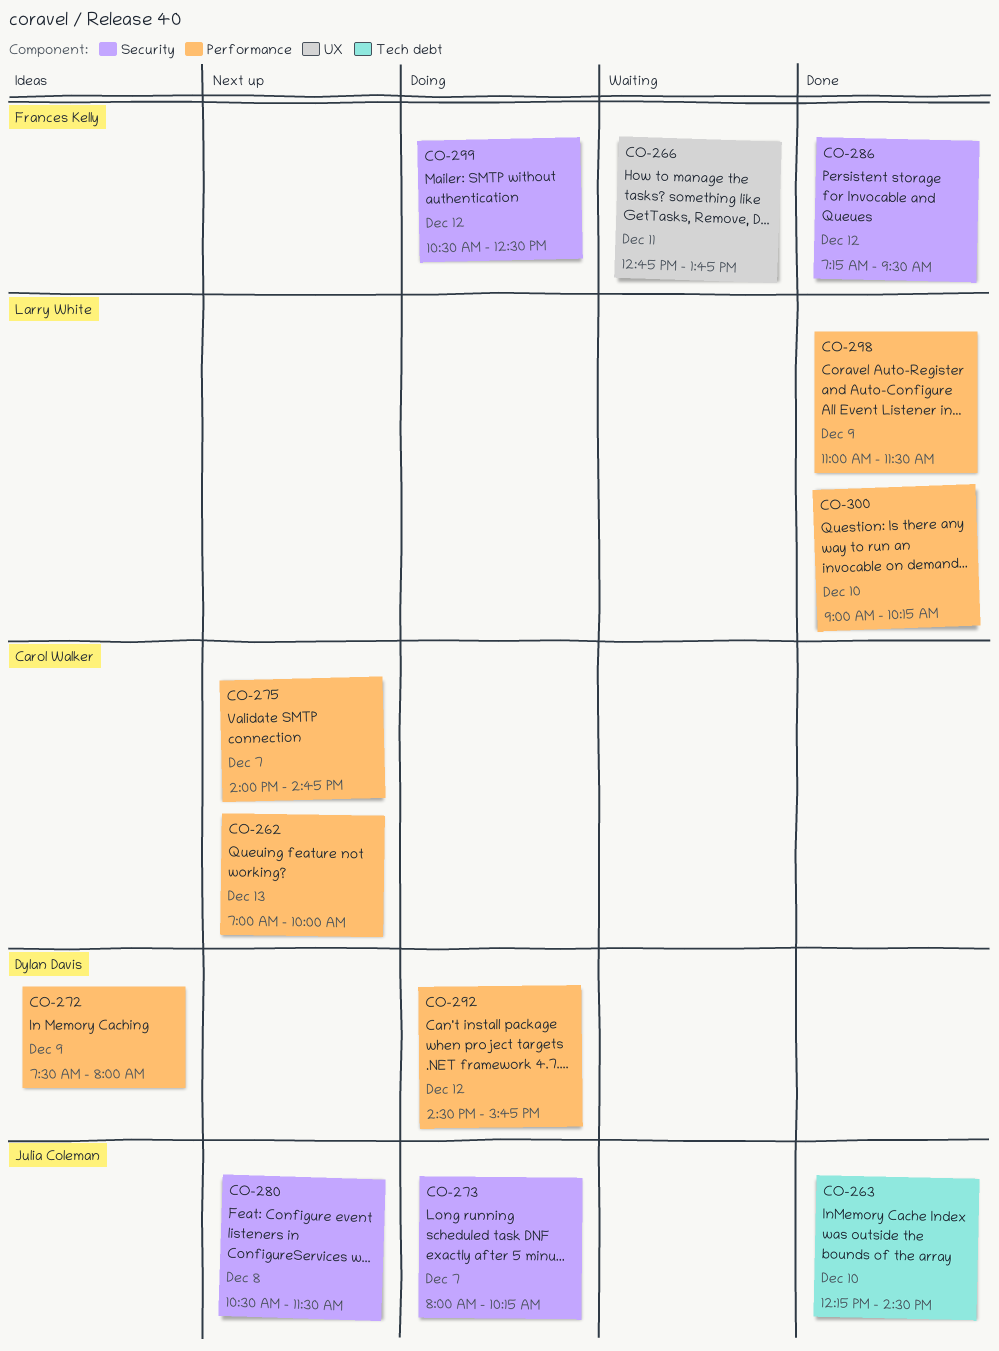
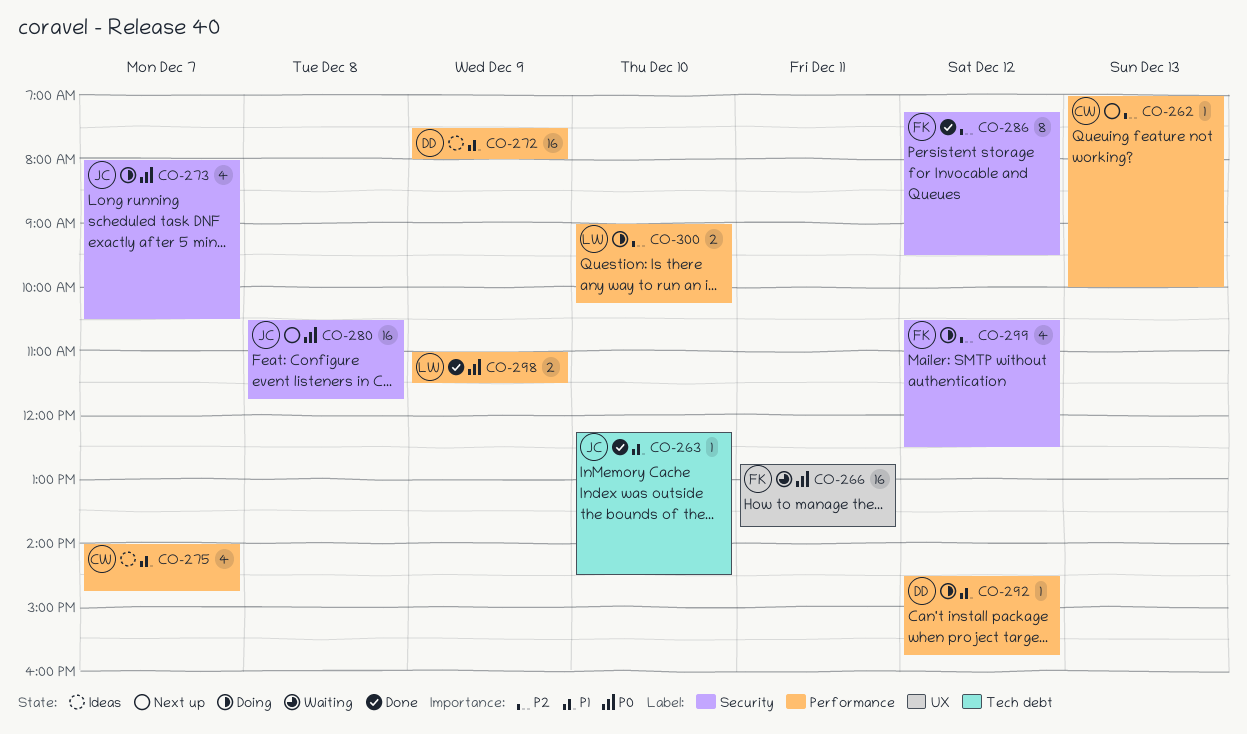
CO-273, ends: 10:15 -> 10:30
CO-275, status: Next up -> Ideas
CO-280, ends: 11:30 -> 11:45
CO-300, status: Done -> Doing

